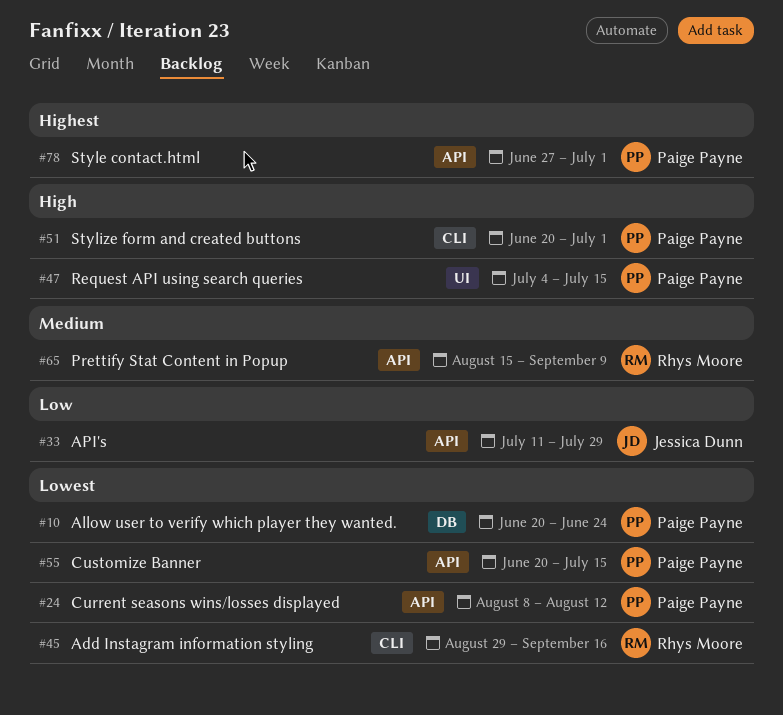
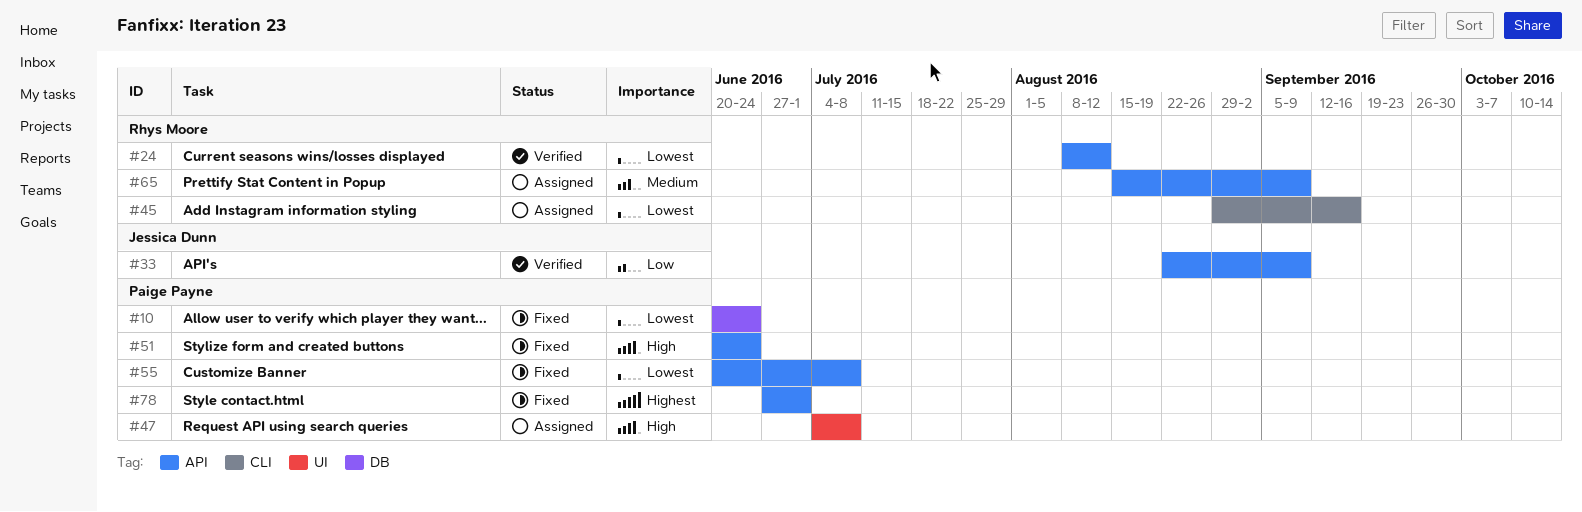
#24, owner: Paige Payne -> Rhys Moore
#33, start: Jul 11 -> Aug 22
#33, due: Jul 29 -> Sep 9
#47, due: Jul 15 -> Jul 8
#51, label: CLI -> API
#51, due: Jul 1 -> Jun 24
#55, due: Jul 15 -> Jul 8

